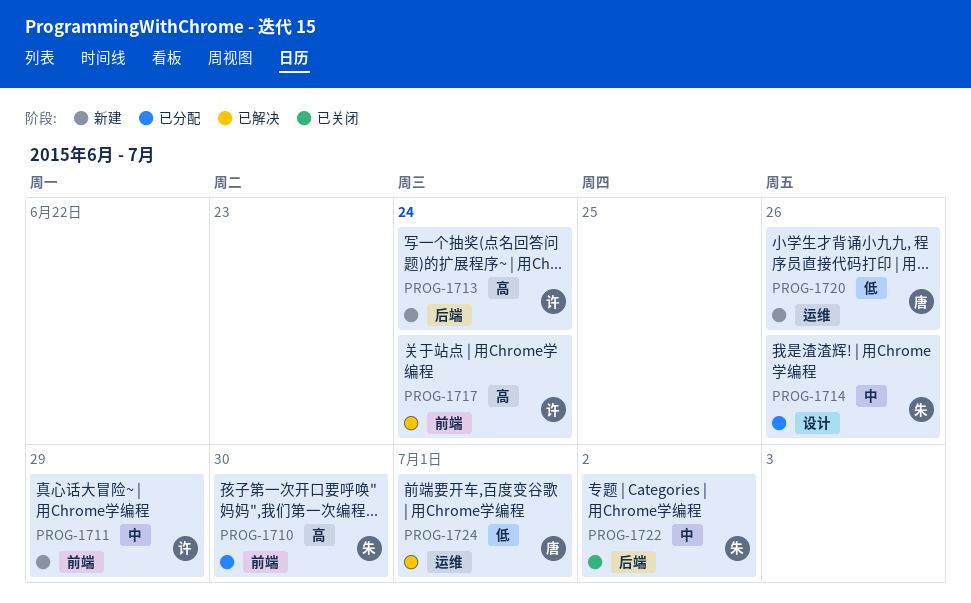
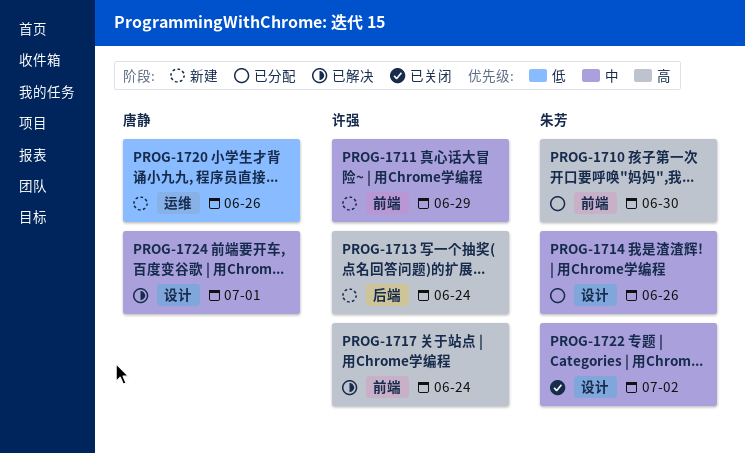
PROG-1722, label: 后端 -> 设计
PROG-1724, priority: 低 -> 中
PROG-1724, label: 运维 -> 设计

